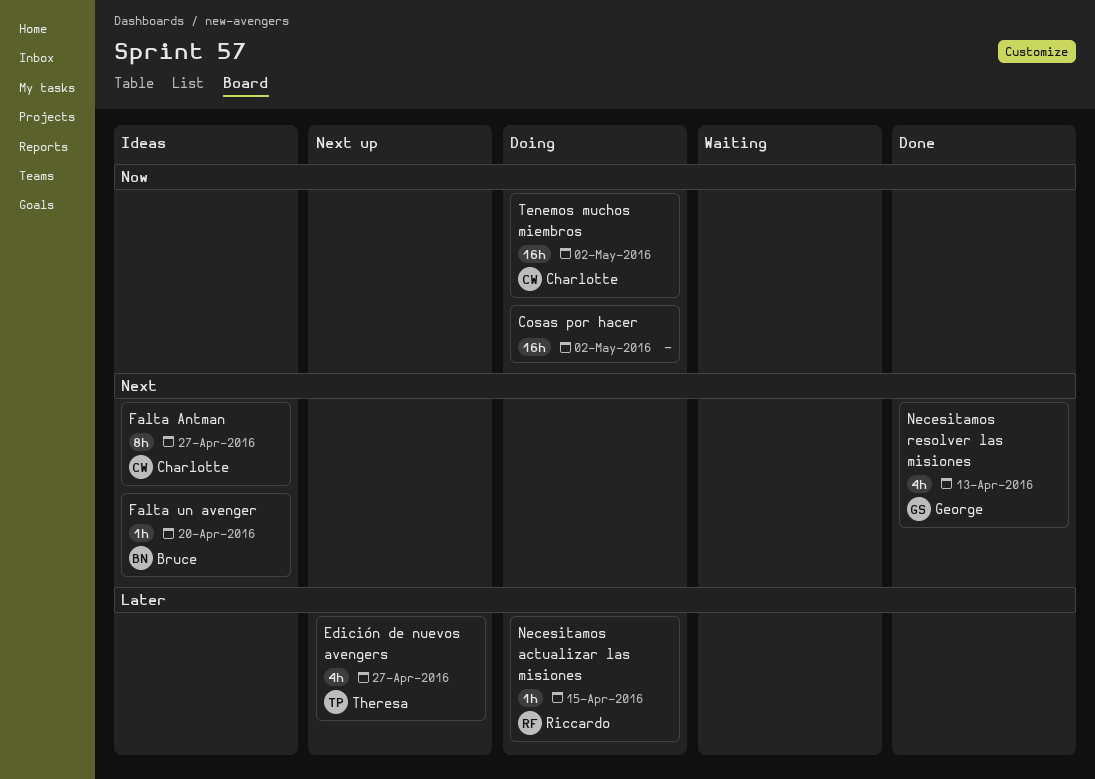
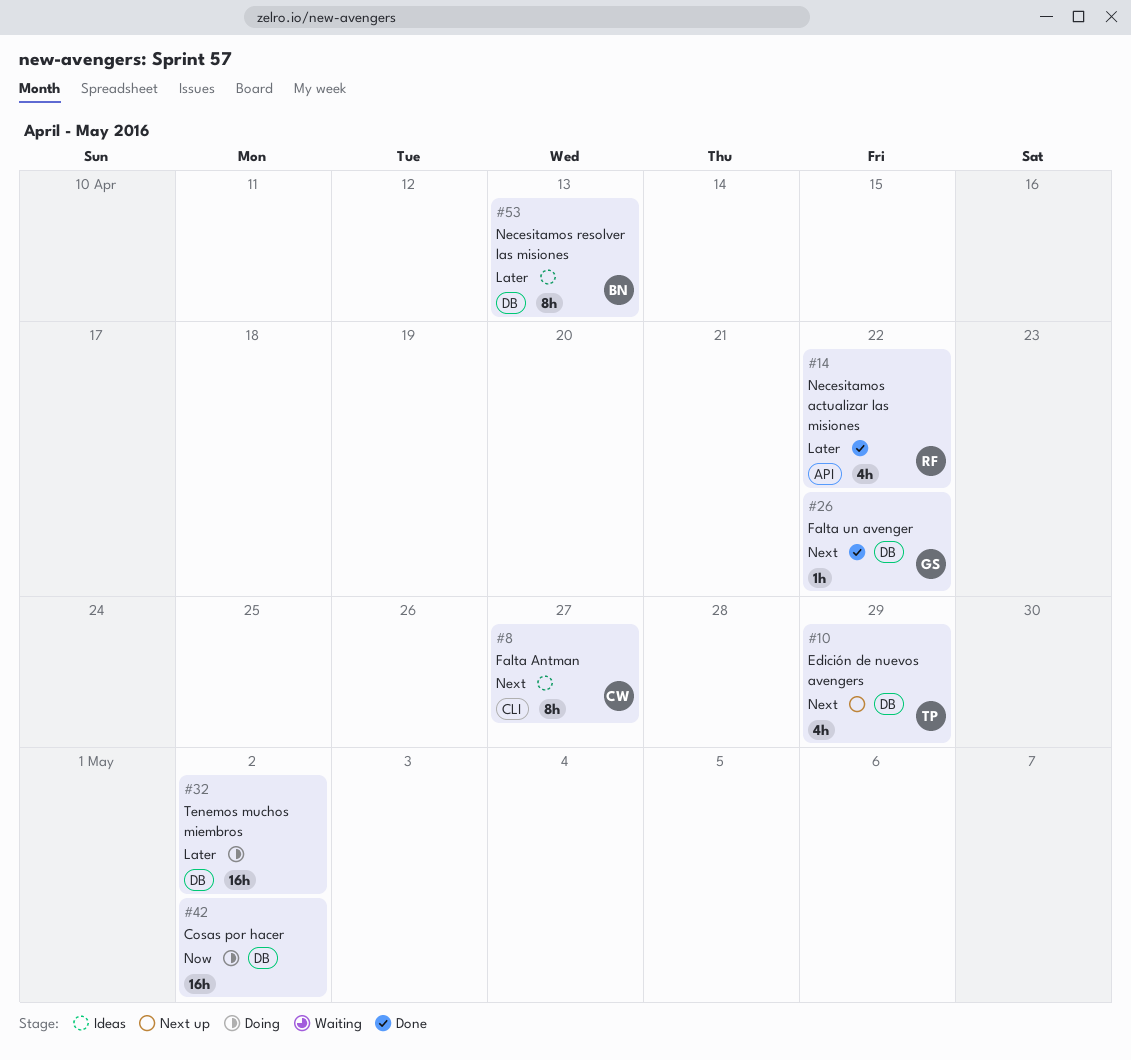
Edición de nuevos avengers, priority: Later -> Next
Edición de nuevos avengers, due: Apr 27 -> Apr 29
Falta un avenger, status: Ideas -> Done
Falta un avenger, owner: Bruce -> George
Falta un avenger, due: Apr 20 -> Apr 22
Necesitamos actualizar las misiones, status: Doing -> Done
Necesitamos actualizar las misiones, estimate: 1h -> 4h
Necesitamos actualizar las misiones, due: Apr 15 -> Apr 22
Necesitamos resolver las misiones, status: Done -> Ideas
Necesitamos resolver las misiones, owner: George -> Bruce
Necesitamos resolver las misiones, priority: Next -> Later
Necesitamos resolver las misiones, estimate: 4h -> 8h
Tenemos muchos miembros, owner: Charlotte -> none
Tenemos muchos miembros, priority: Now -> Later

